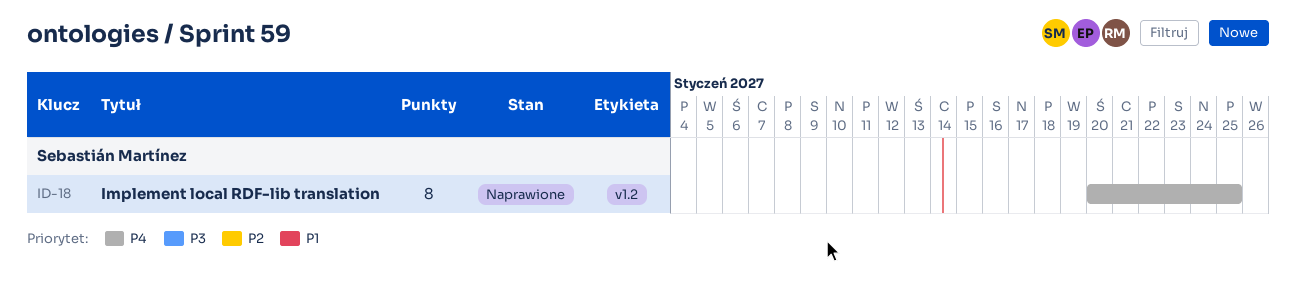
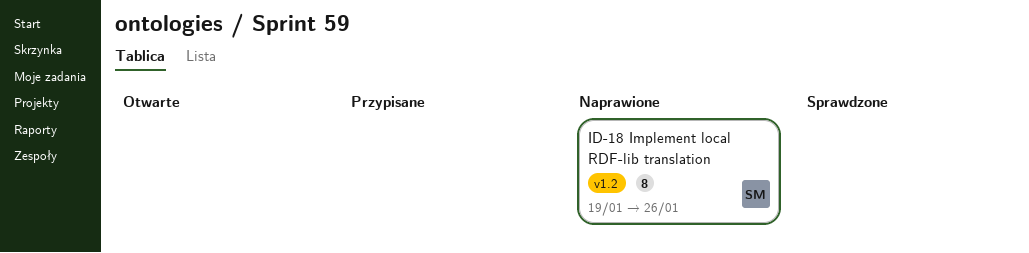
ID-18, start: Jan 20 -> Jan 19
ID-18, due: Jan 25 -> Jan 26

